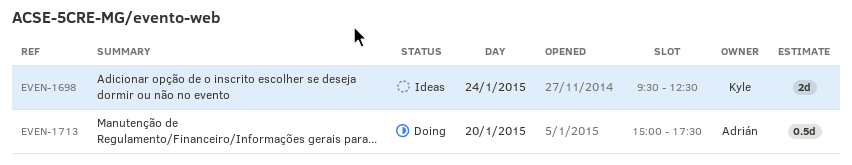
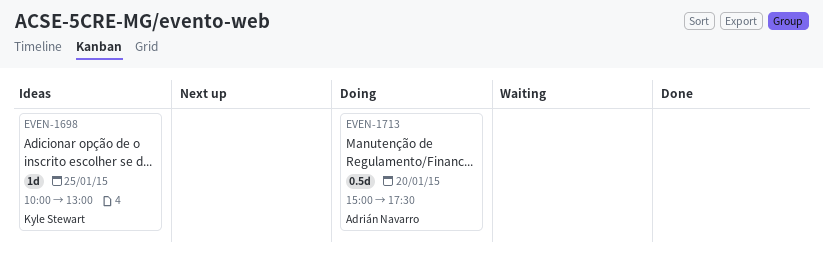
EVEN-1698, estimate: 2d -> 1d
EVEN-1698, day: Jan 24 -> Jan 25
EVEN-1698, begins: 09:30 -> 10:00
EVEN-1698, ends: 12:30 -> 13:00

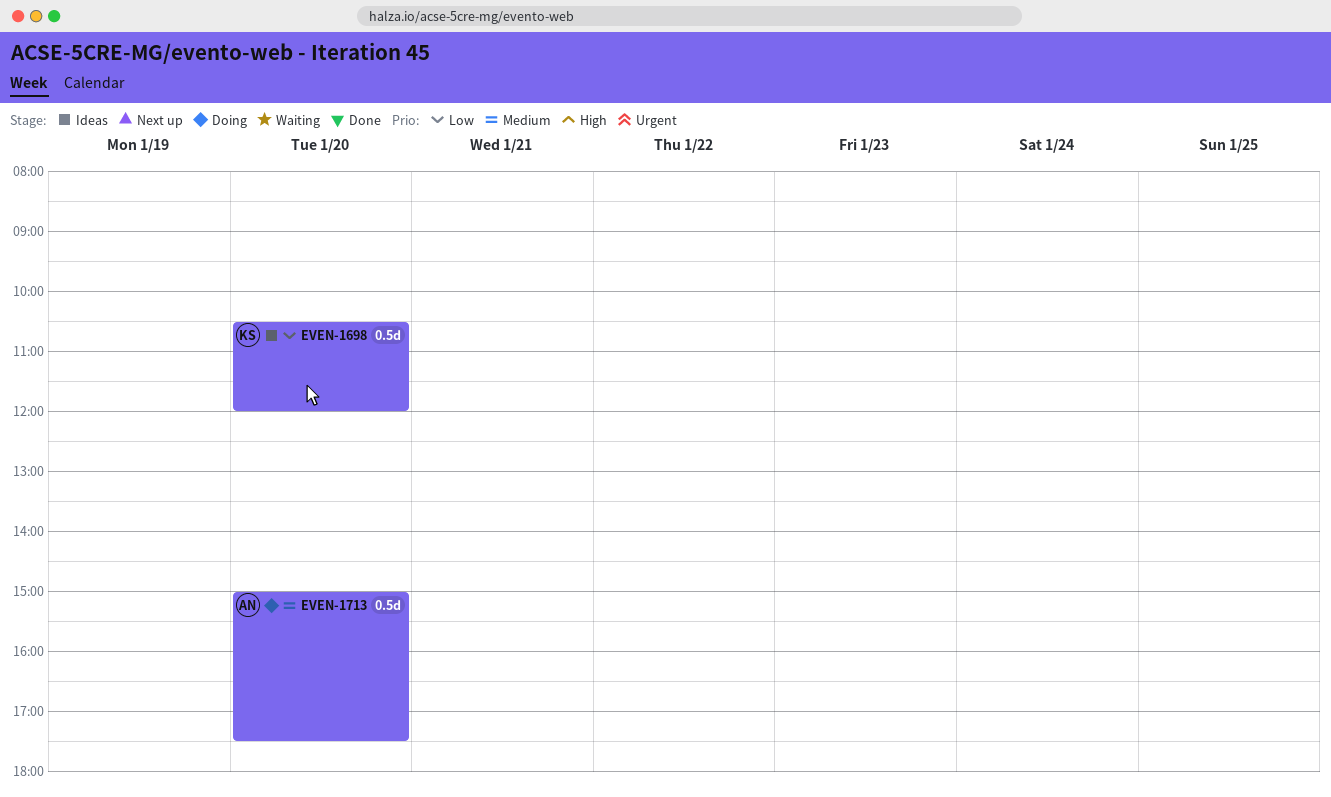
EVEN-1698, estimate: 1d -> 0.5d
EVEN-1698, day: Jan 25 -> Jan 20
EVEN-1698, begins: 10:00 -> 10:30
EVEN-1698, ends: 13:00 -> 12:00

